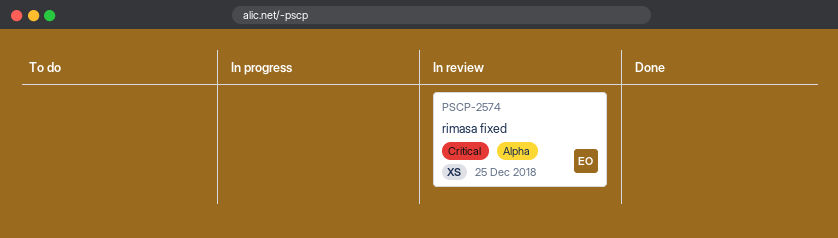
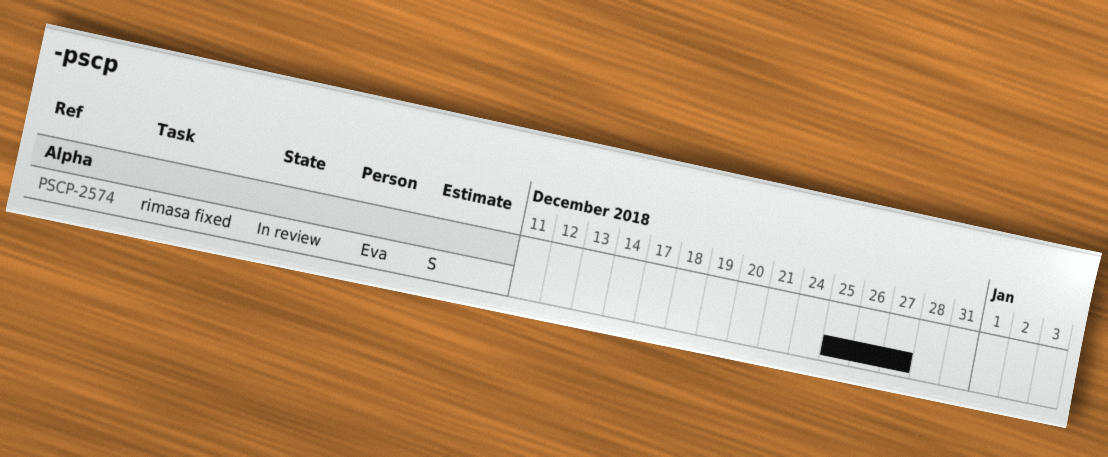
PSCP-2574, estimate: XS -> S
PSCP-2574, due: Dec 25 -> Dec 27

